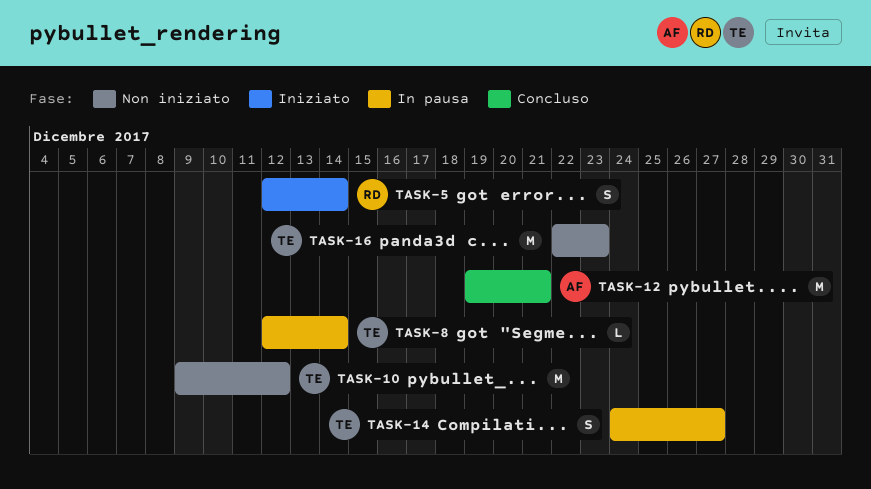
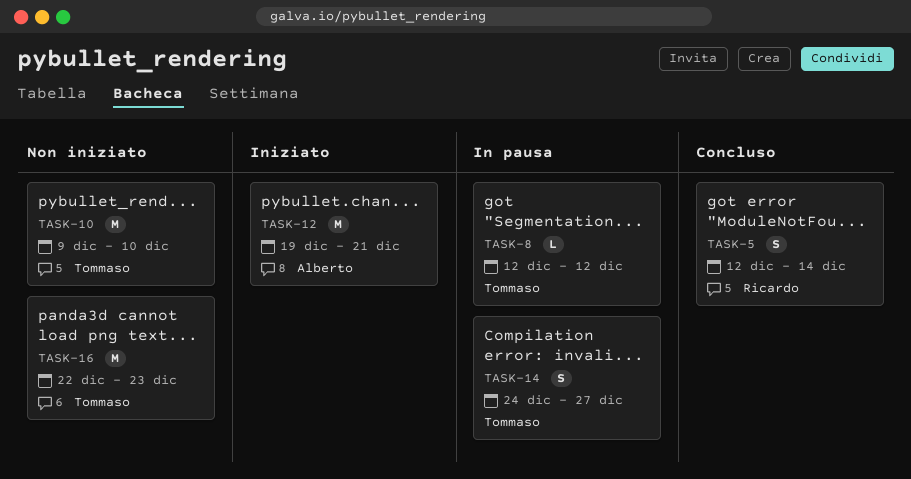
TASK-5, status: Iniziato -> Concluso
TASK-8, due: Dec 14 -> Dec 12
TASK-10, due: Dec 12 -> Dec 10
TASK-12, status: Concluso -> Iniziato

